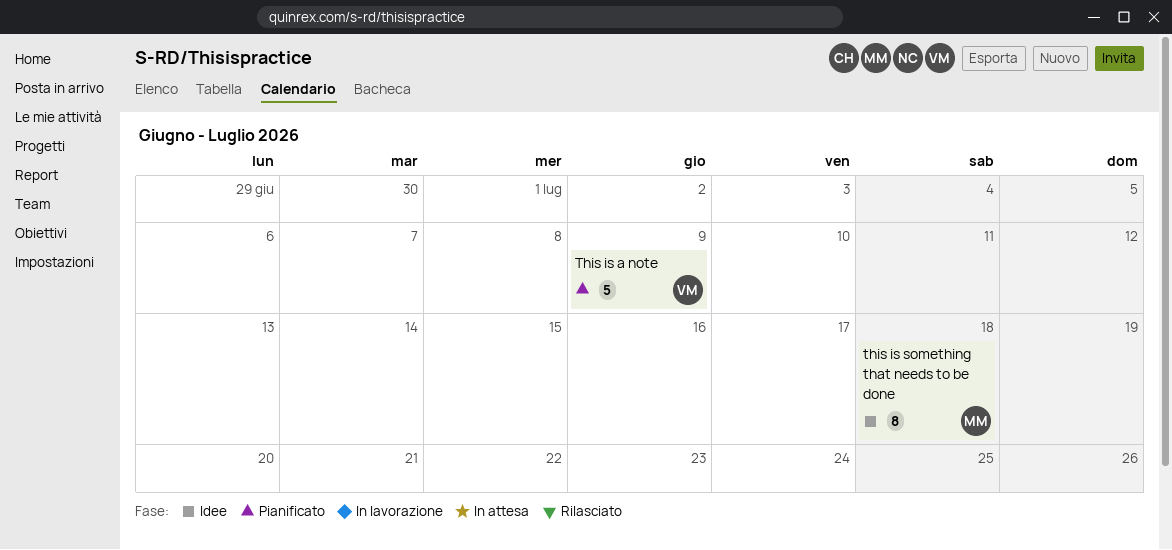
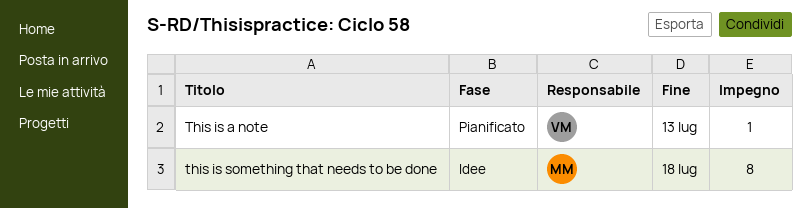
This is a note, estimate: 5 -> 1
This is a note, due: Jul 9 -> Jul 13

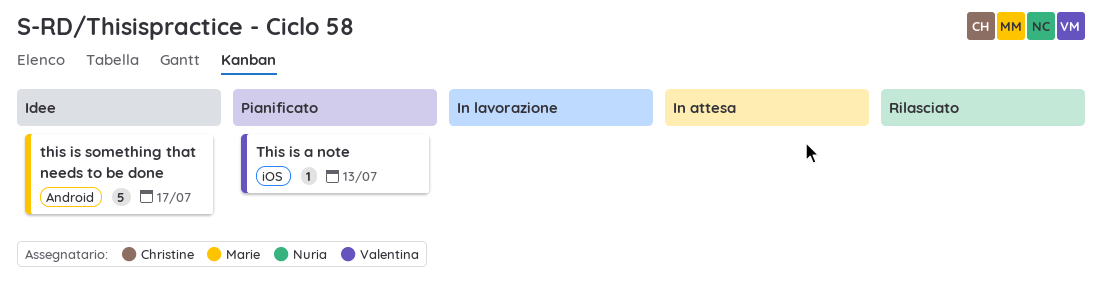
this is something that needs to be done, estimate: 8 -> 5
this is something that needs to be done, due: Jul 18 -> Jul 17

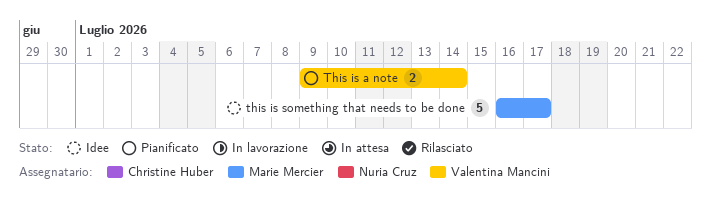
This is a note, estimate: 1 -> 2
This is a note, due: Jul 13 -> Jul 14

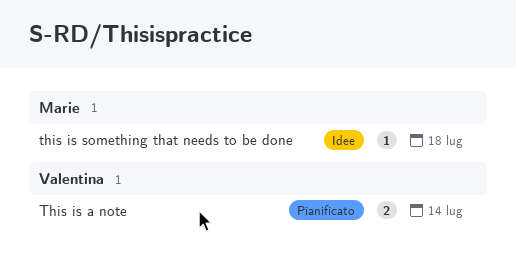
this is something that needs to be done, estimate: 5 -> 1
this is something that needs to be done, due: Jul 17 -> Jul 18

